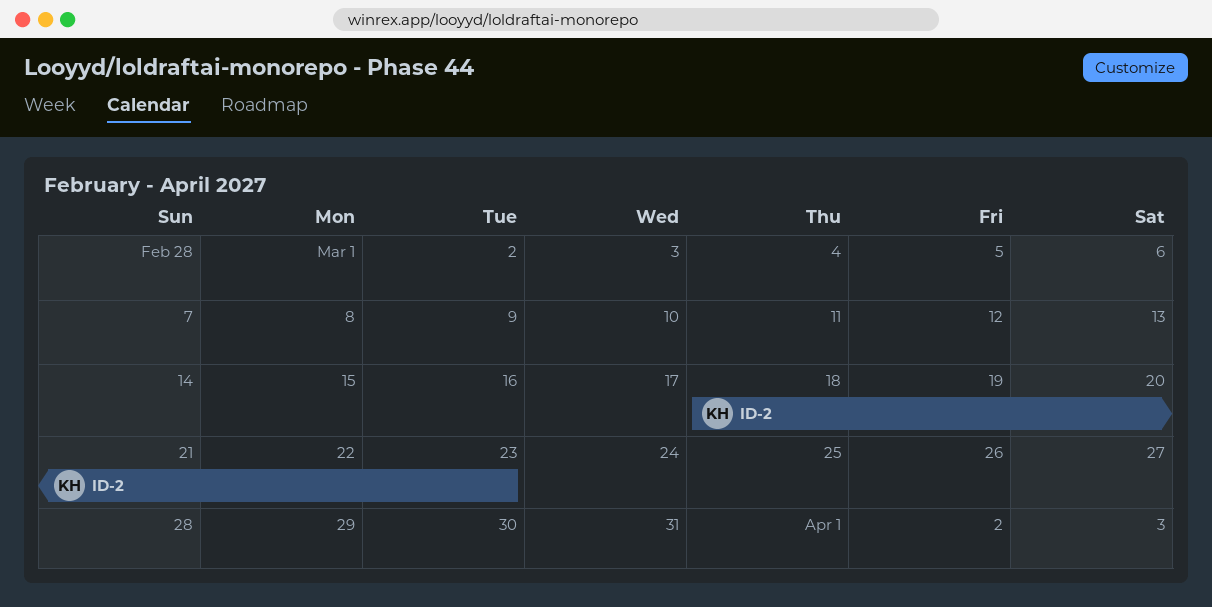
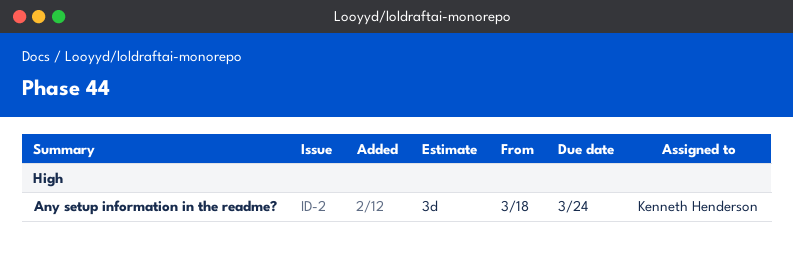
ID-2, due: Mar 23 -> Mar 24

